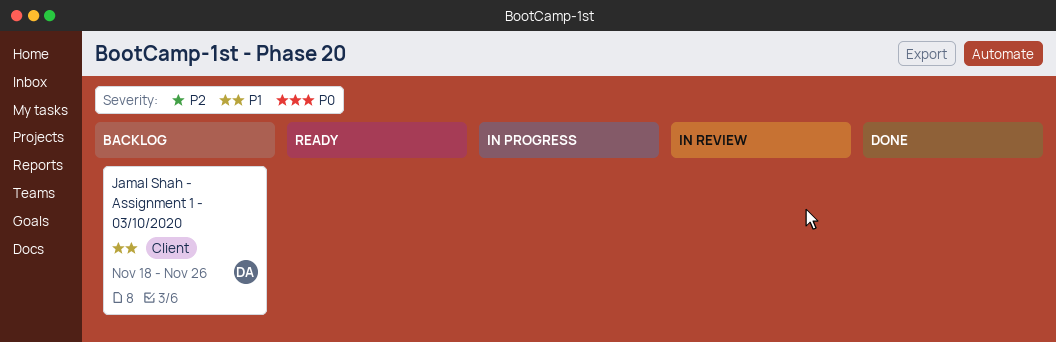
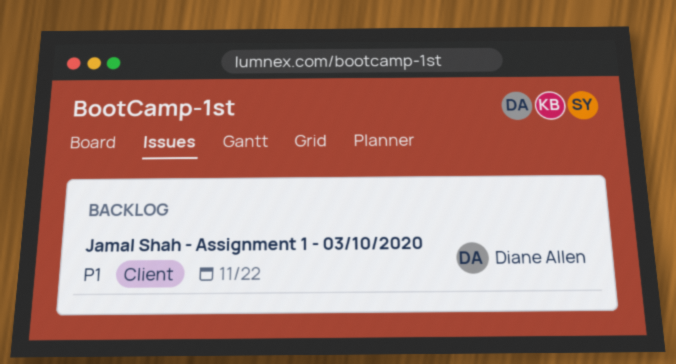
Jamal Shah - Assignment 1 - 03/10/2020, due: Nov 26 -> Nov 22

